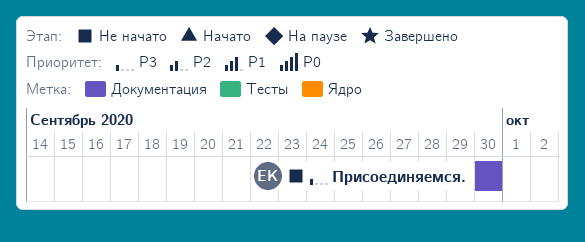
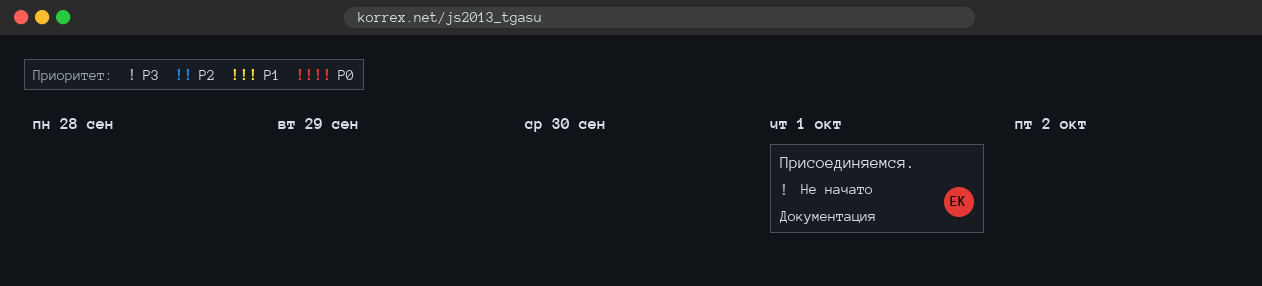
Присоединяемся., due: Sep 30 -> Oct 1

